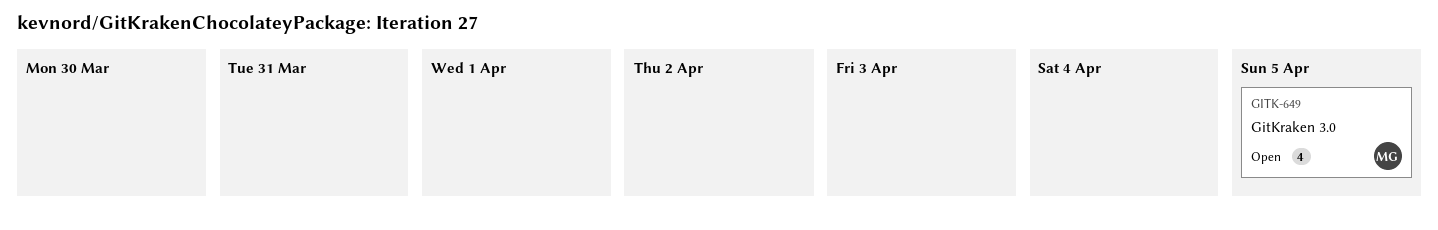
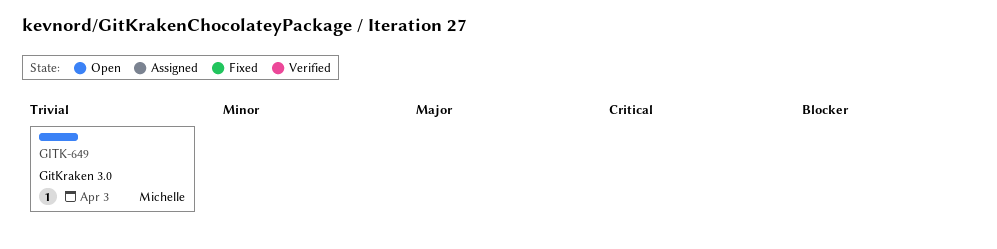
GITK-649, estimate: 4 -> 1
GITK-649, due: Apr 5 -> Apr 3

